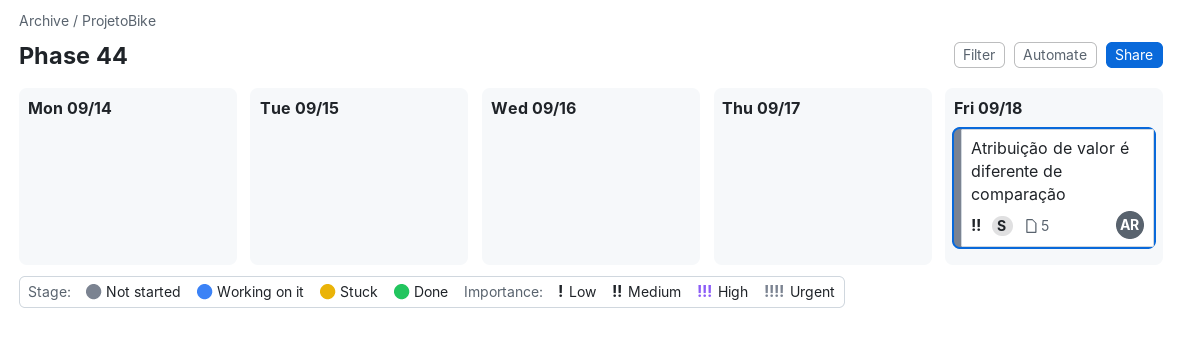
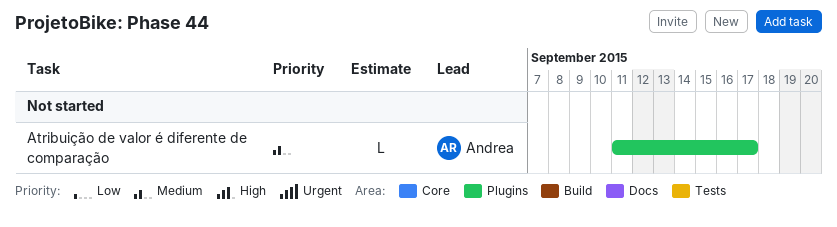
Atribuição de valor é diferente de comparação, estimate: S -> L
Atribuição de valor é diferente de comparação, due: Sep 18 -> Sep 17

